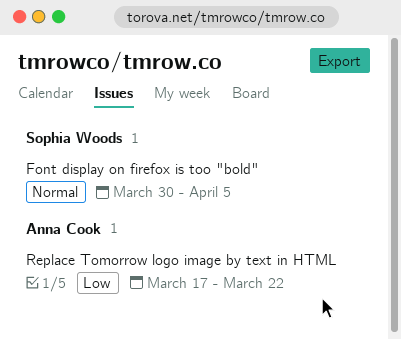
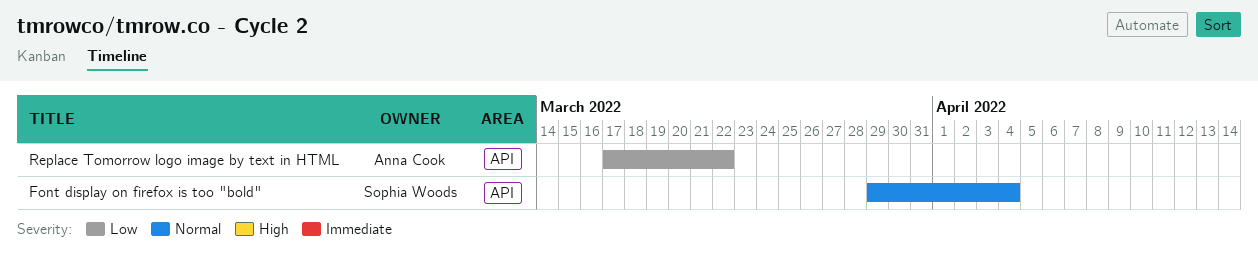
Font display on firefox is too "bold", start: Mar 30 -> Mar 29
Font display on firefox is too "bold", due: Apr 5 -> Apr 4

